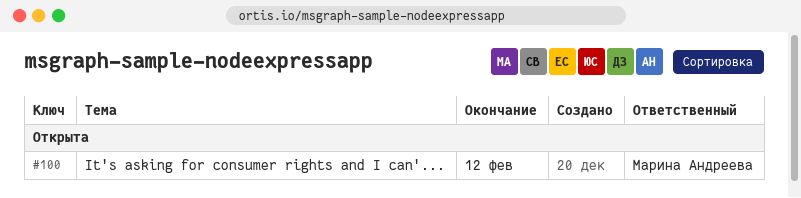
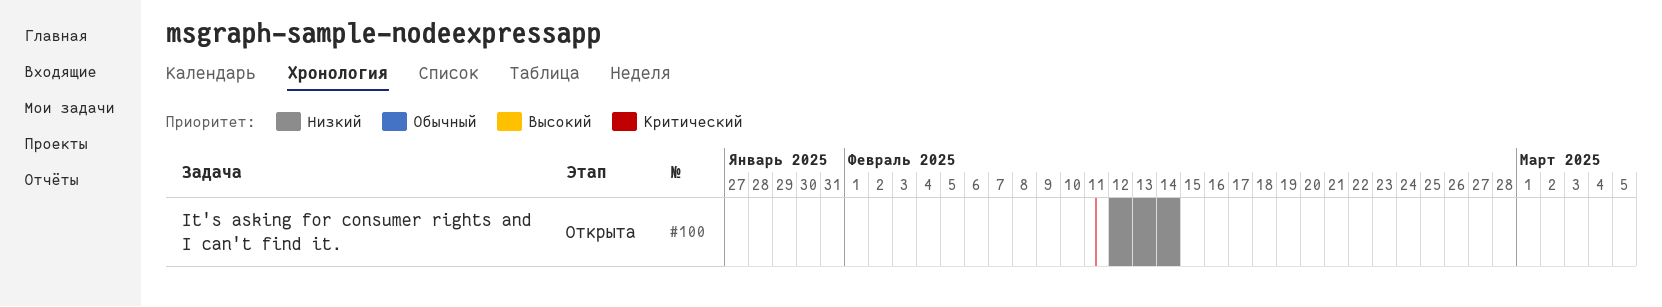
#100, due: Feb 12 -> Feb 14

